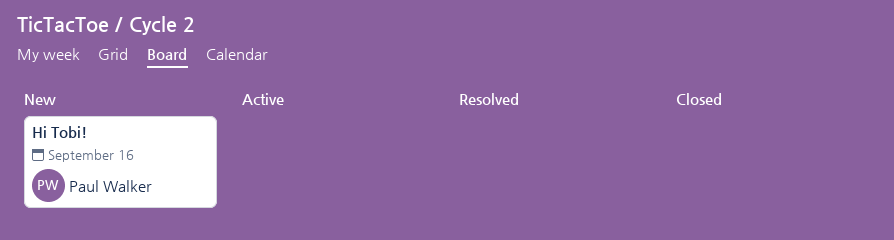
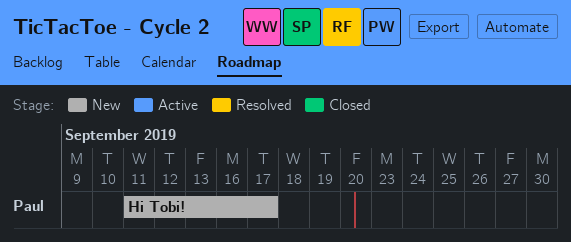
Hi Tobi!, due: Sep 16 -> Sep 17

